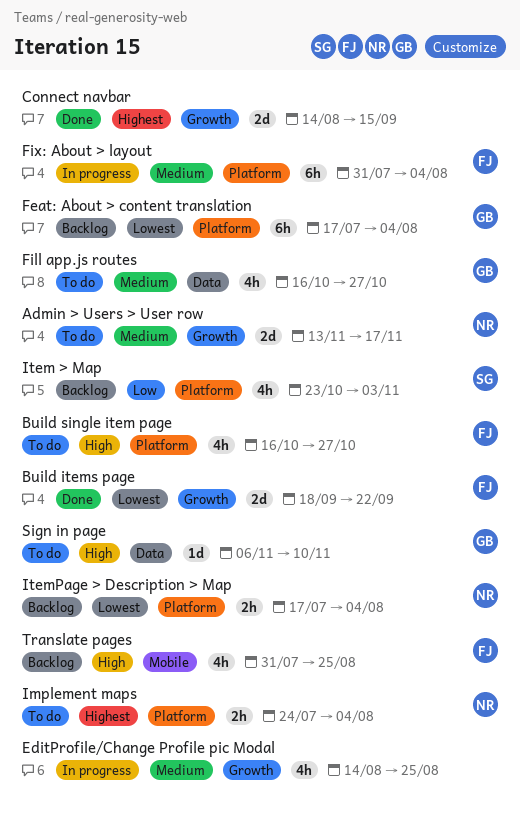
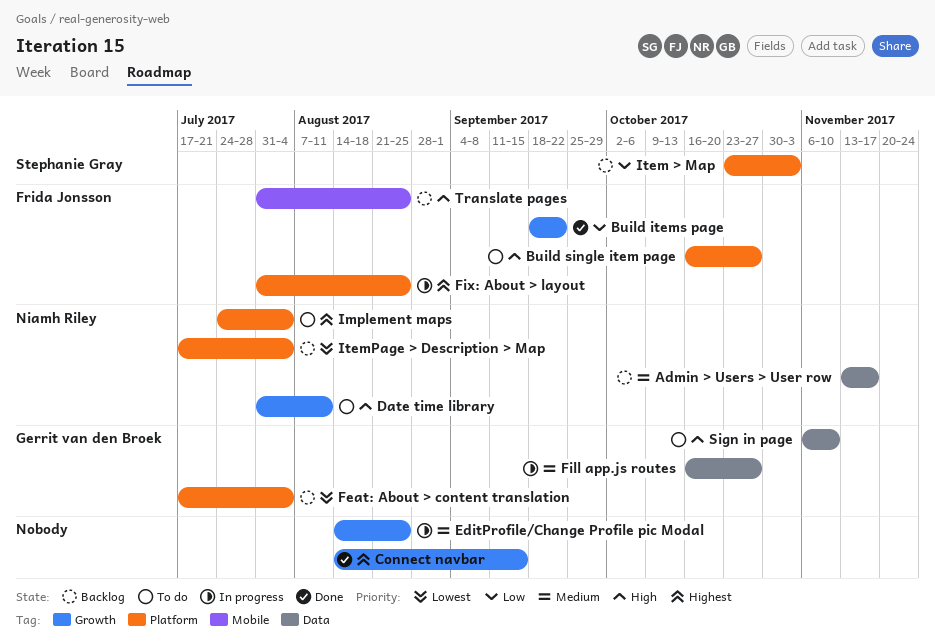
Admin > Users > User row, status: To do -> Backlog
Admin > Users > User row, label: Growth -> Data
Build items page, priority: Lowest -> Low
Date time library: none -> present
Fill app.js routes, status: To do -> In progress
Fix: About > layout, priority: Medium -> Highest
Fix: About > layout, due: Aug 4 -> Aug 25

